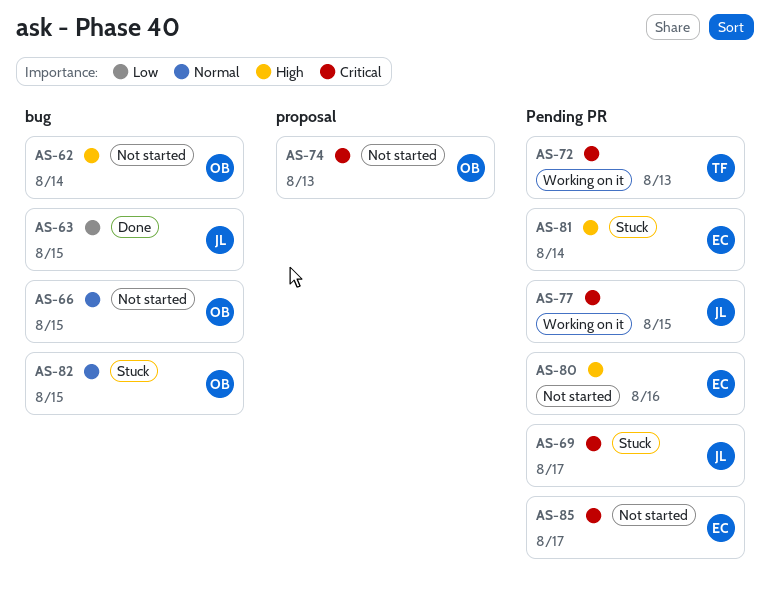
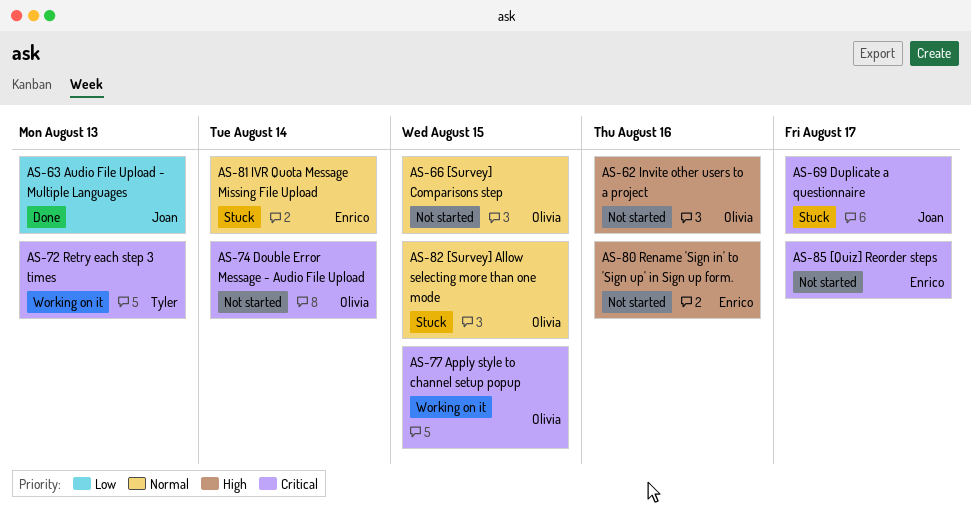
AS-62, due: Aug 14 -> Aug 16
AS-63, due: Aug 15 -> Aug 13
AS-74, due: Aug 13 -> Aug 14
AS-77, owner: Joan -> Olivia
AS-81, priority: High -> Normal

